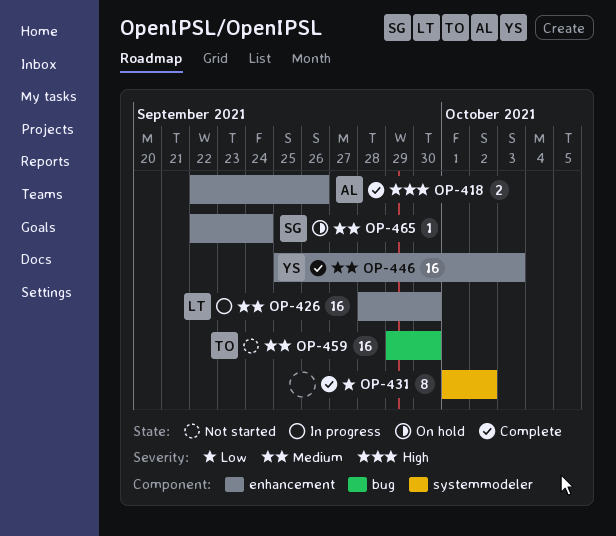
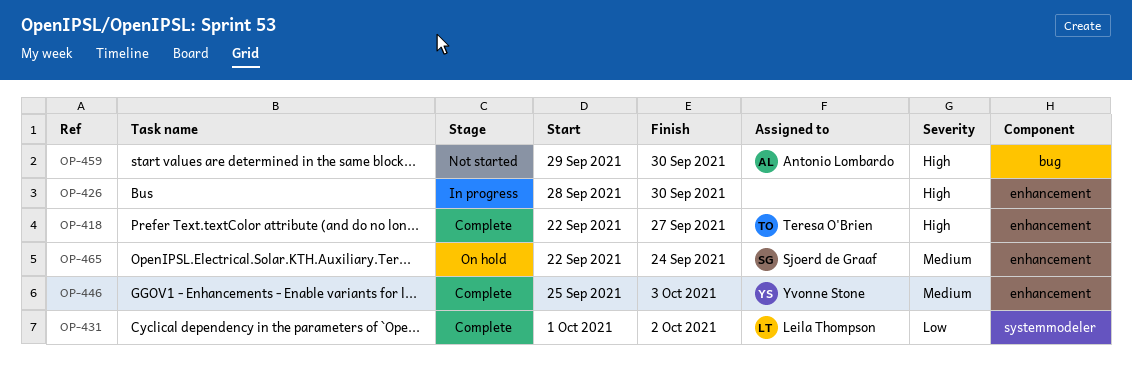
OP-418, owner: Antonio Lombardo -> Teresa O'Brien
OP-418, due: Sep 26 -> Sep 27
OP-426, owner: Leila Thompson -> none
OP-426, priority: Medium -> High
OP-431, owner: none -> Leila Thompson
OP-459, owner: Teresa O'Brien -> Antonio Lombardo
OP-459, priority: Medium -> High

